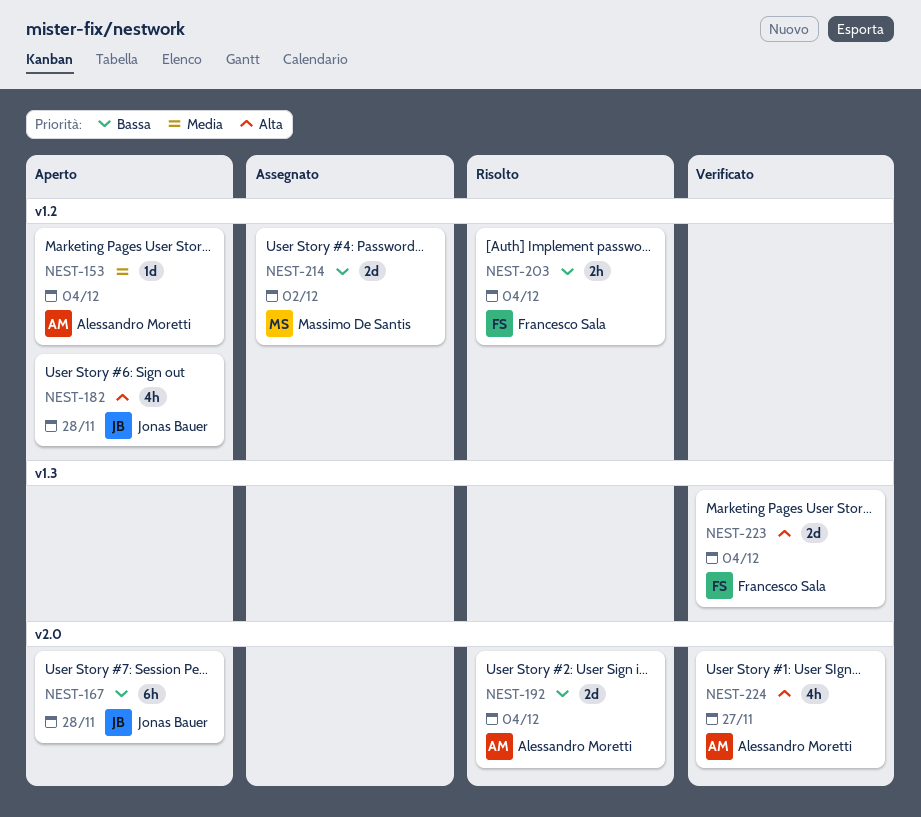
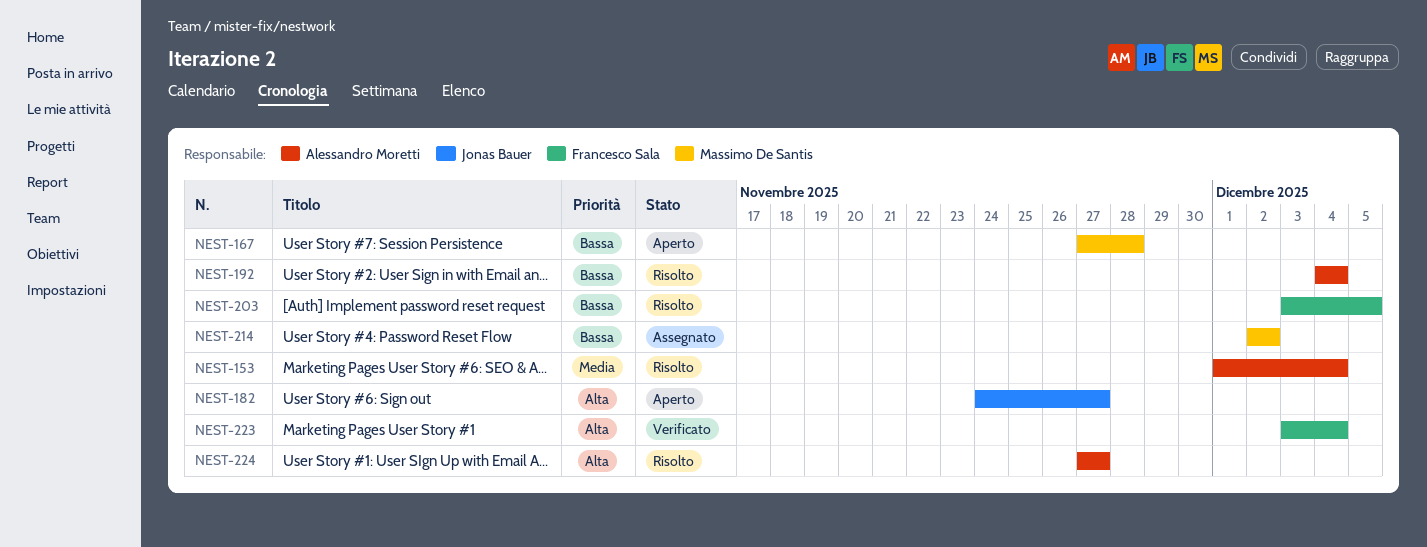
NEST-153, status: Aperto -> Risolto
NEST-167, owner: Jonas Bauer -> Massimo De Santis
NEST-182, due: Nov 28 -> Nov 27
NEST-203, due: Dec 4 -> Dec 5
NEST-224, status: Verificato -> Risolto

